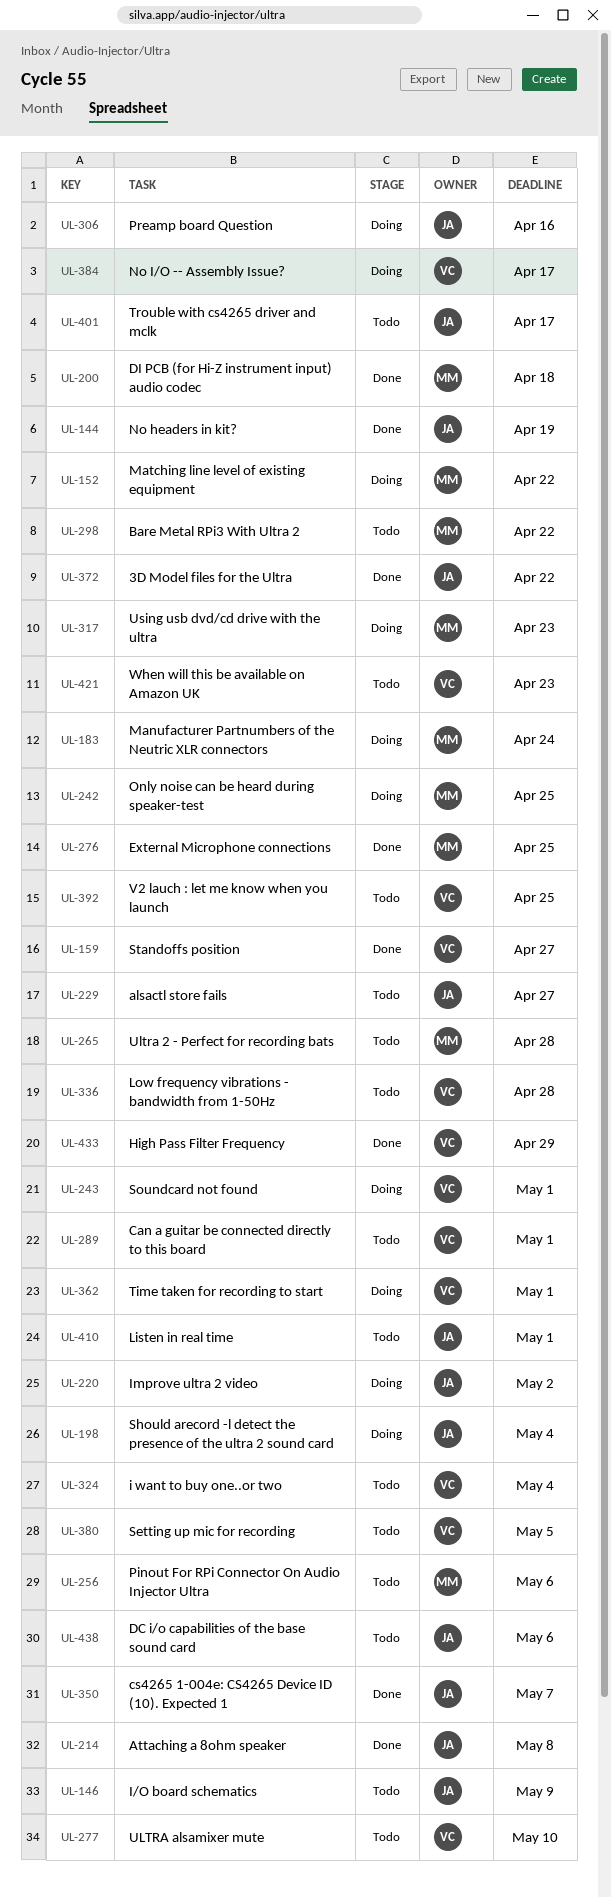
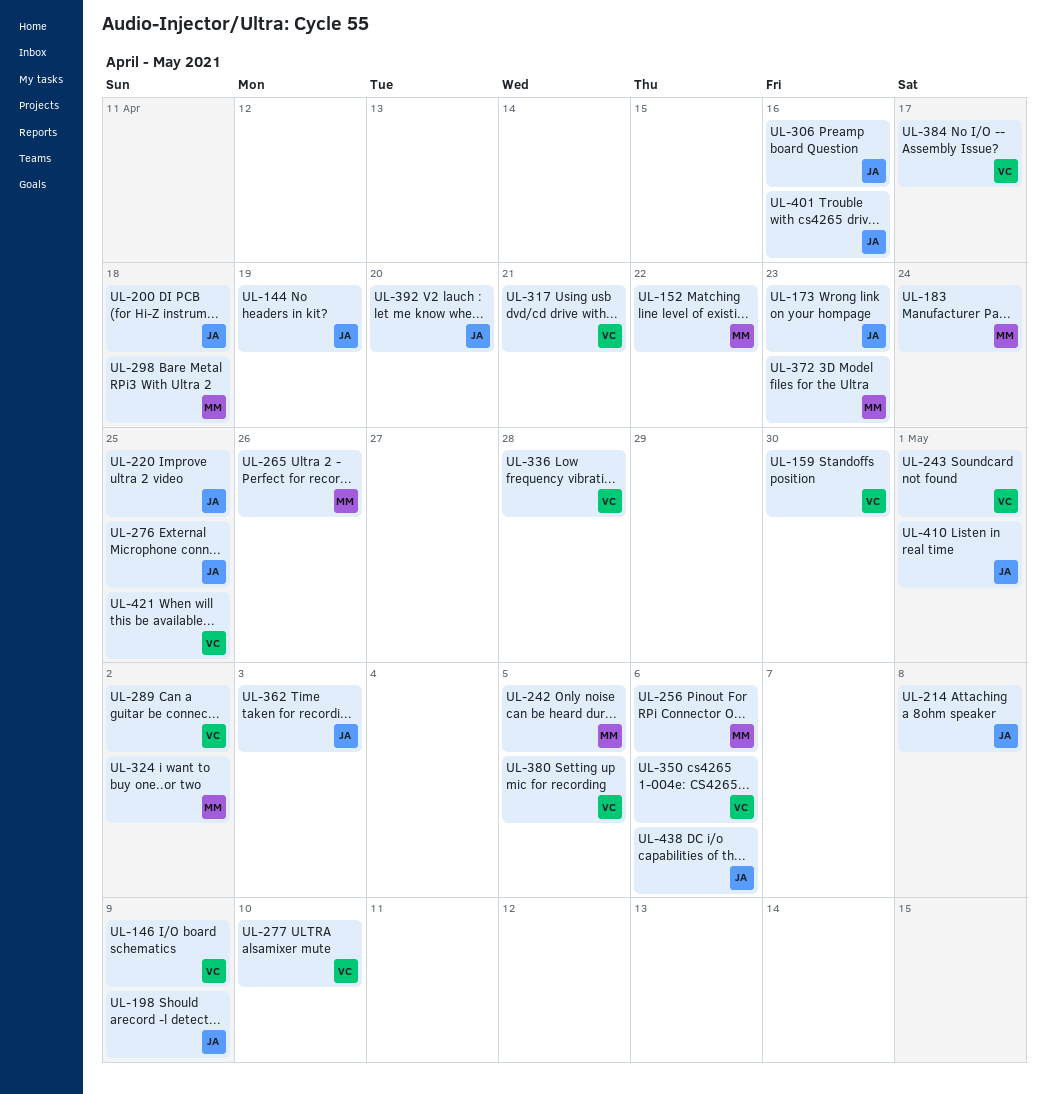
UL-146, owner: JA -> VC
UL-159, due: Apr 27 -> Apr 30
UL-173: none -> present
UL-198, due: May 4 -> May 9
UL-200, owner: MM -> JA
UL-220, due: May 2 -> Apr 25
UL-229: present -> none
UL-242, due: Apr 25 -> May 5
UL-265, due: Apr 28 -> Apr 26
UL-276, owner: MM -> JA
UL-289, due: May 1 -> May 2
UL-298, due: Apr 22 -> Apr 18
UL-317, owner: MM -> VC
UL-317, due: Apr 23 -> Apr 21
UL-324, owner: VC -> MM
UL-324, due: May 4 -> May 2
UL-350, owner: JA -> VC
UL-350, due: May 7 -> May 6
UL-362, owner: VC -> JA
UL-362, due: May 1 -> May 3
UL-372, owner: JA -> MM
UL-372, due: Apr 22 -> Apr 23
UL-392, owner: VC -> JA
UL-392, due: Apr 25 -> Apr 20
UL-401, due: Apr 17 -> Apr 16
UL-421, due: Apr 23 -> Apr 25
UL-433: present -> none

